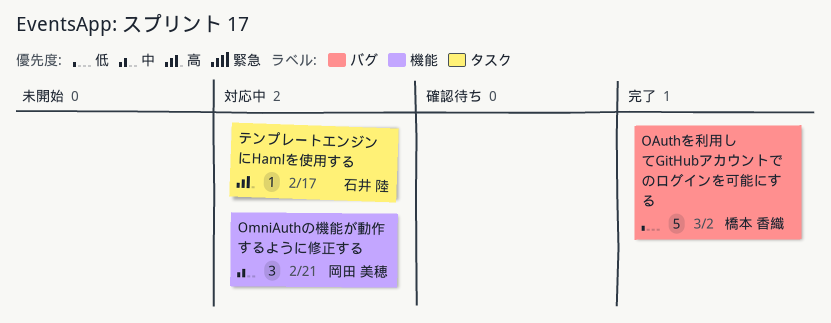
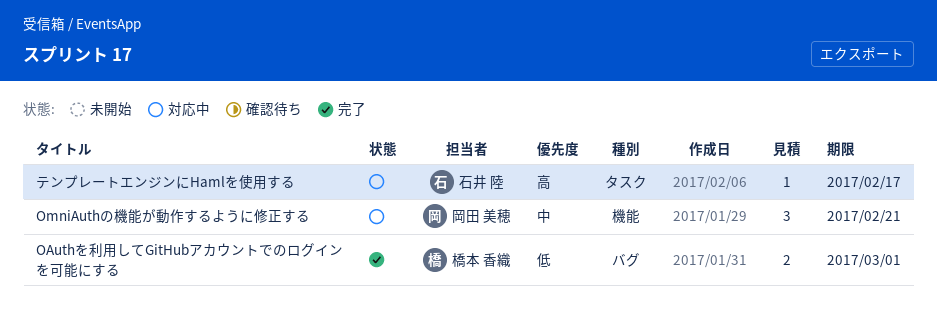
OAuthを利用してGitHubアカウントでのログインを可能にする, estimate: 5 -> 2
OAuthを利用してGitHubアカウントでのログインを可能にする, due: Mar 2 -> Mar 1

